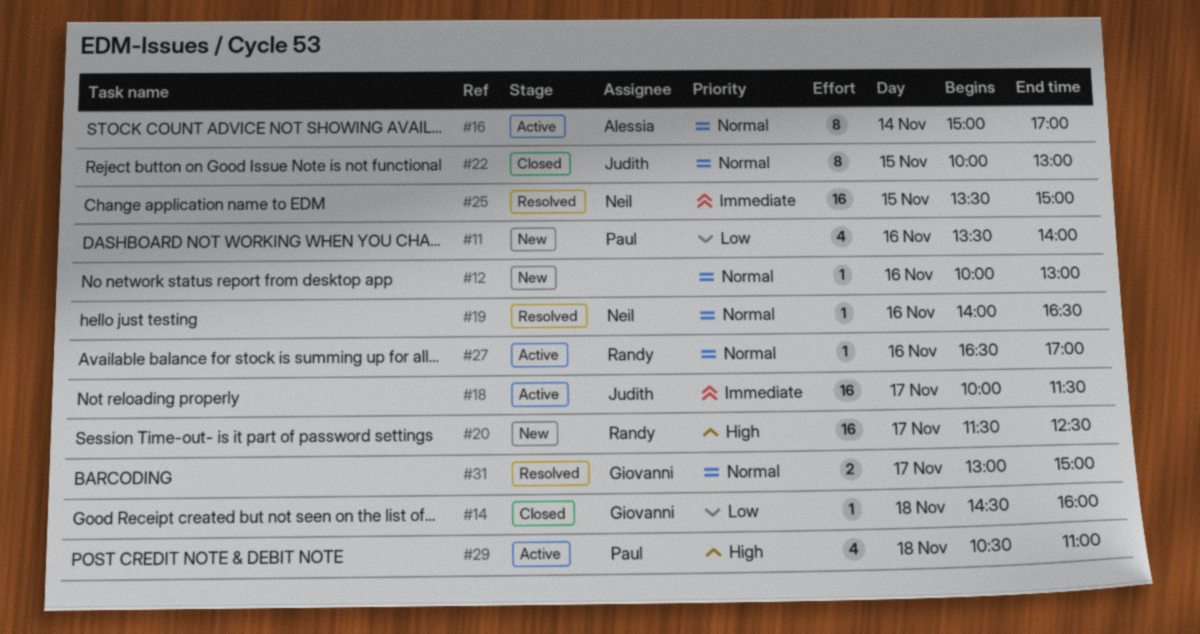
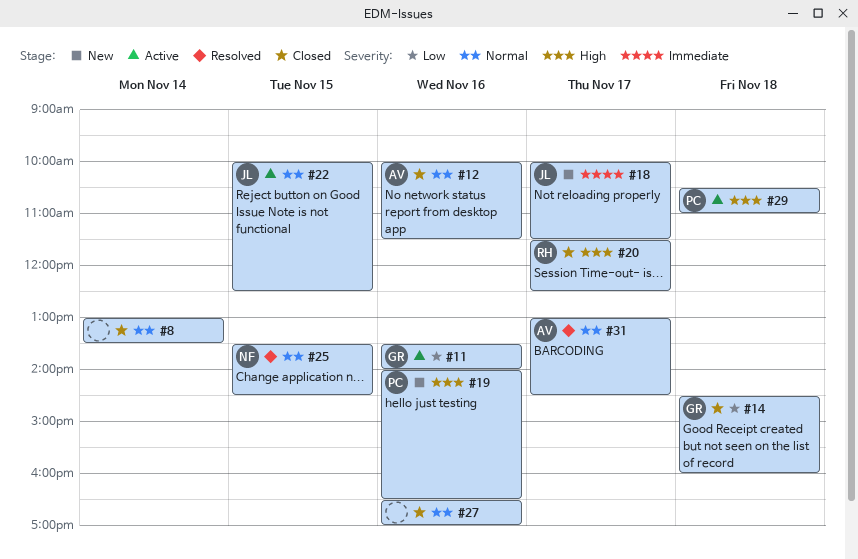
#8: none -> present
#11, status: New -> Active
#11, owner: Paul -> Giovanni
#12, status: New -> Closed
#12, owner: none -> Alessia
#12, ends: 13:00 -> 11:30
#16: present -> none
#18, status: Active -> New
#19, status: Resolved -> New
#19, owner: Neil -> Paul
#19, priority: Normal -> High
#20, status: New -> Closed
#22, status: Closed -> Active
#22, ends: 13:00 -> 12:30
#25, priority: Immediate -> Normal
#25, ends: 15:00 -> 14:30
#27, status: Active -> Closed
#27, owner: Randy -> none
#31, owner: Giovanni -> Alessia
#31, ends: 15:00 -> 14:30

